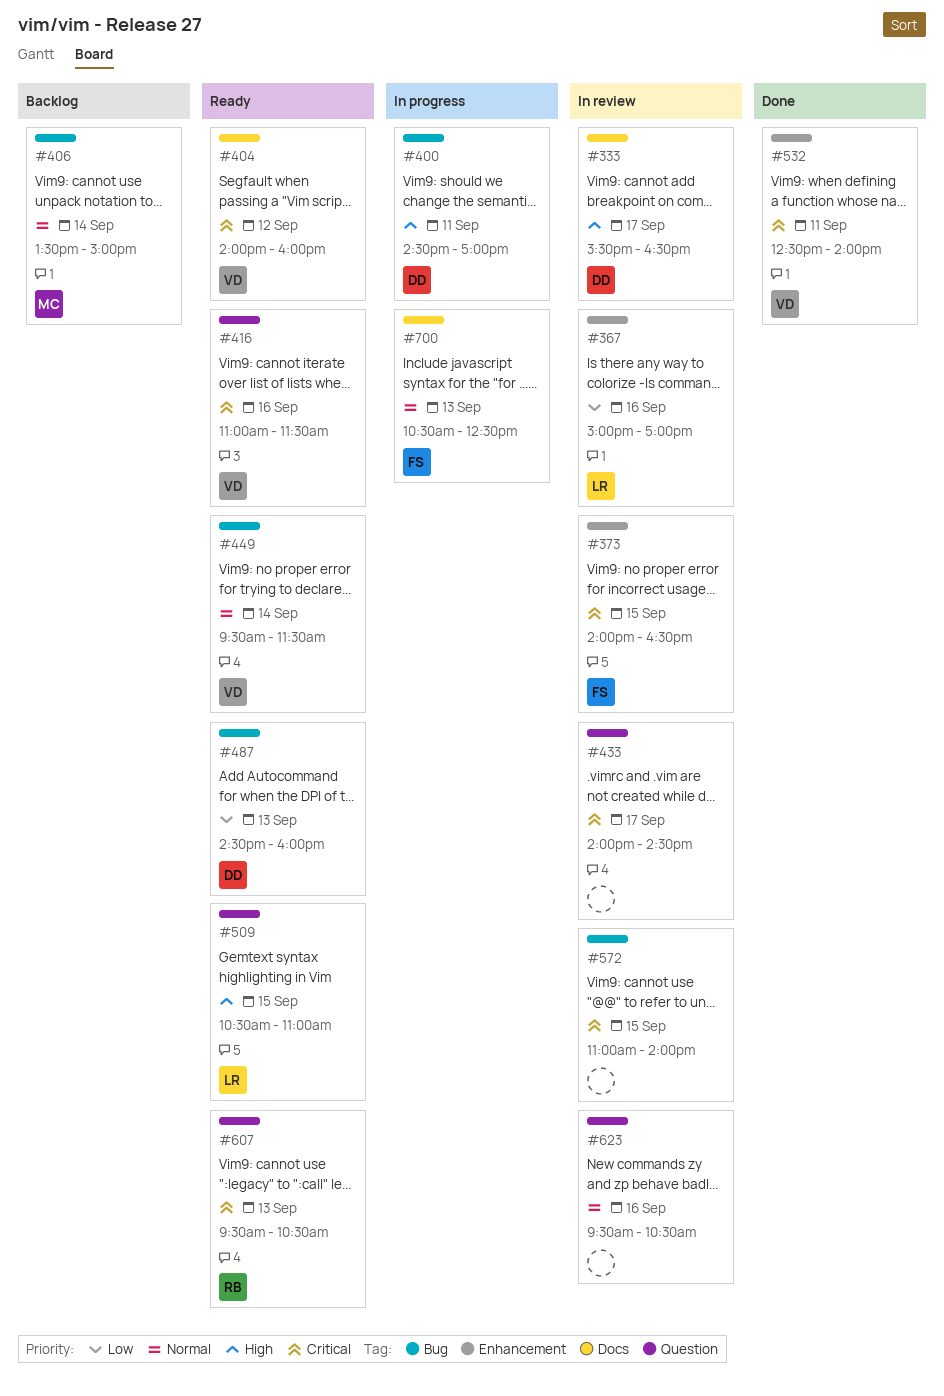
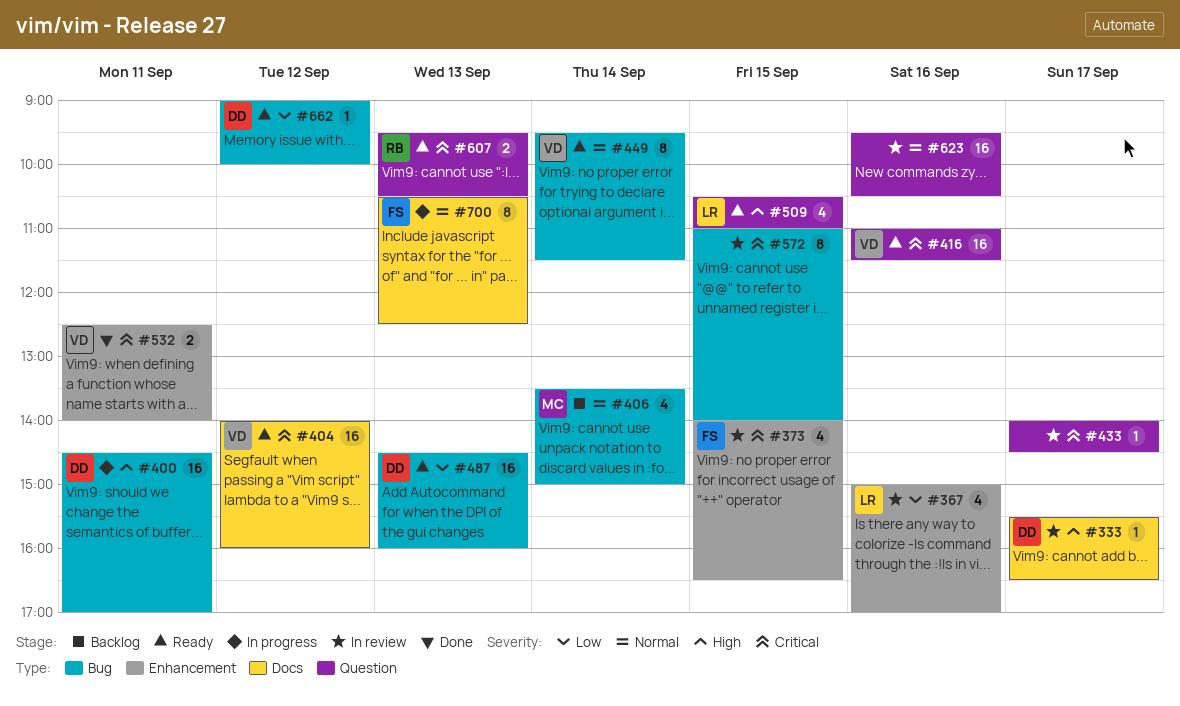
#662: none -> present

